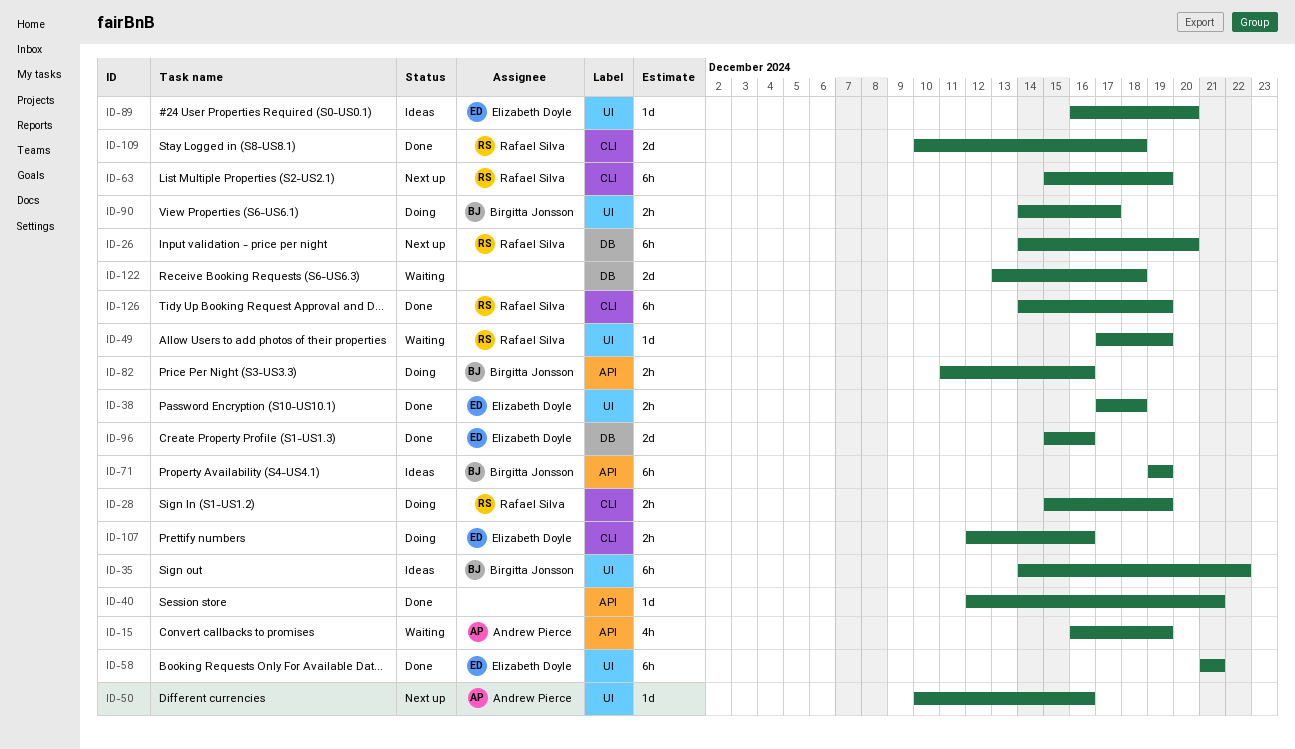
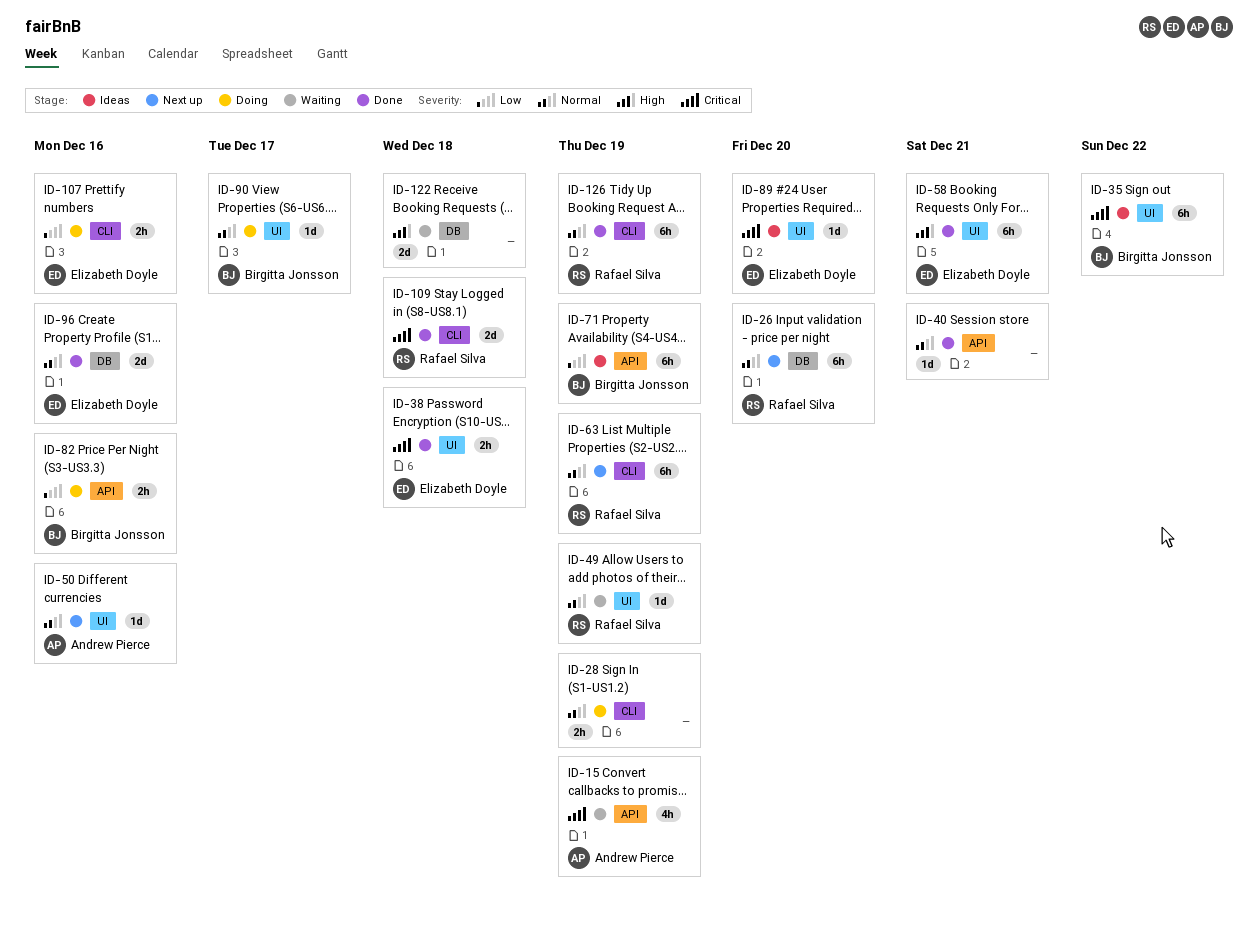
ID-28, owner: Rafael Silva -> none
ID-90, estimate: 2h -> 1d

